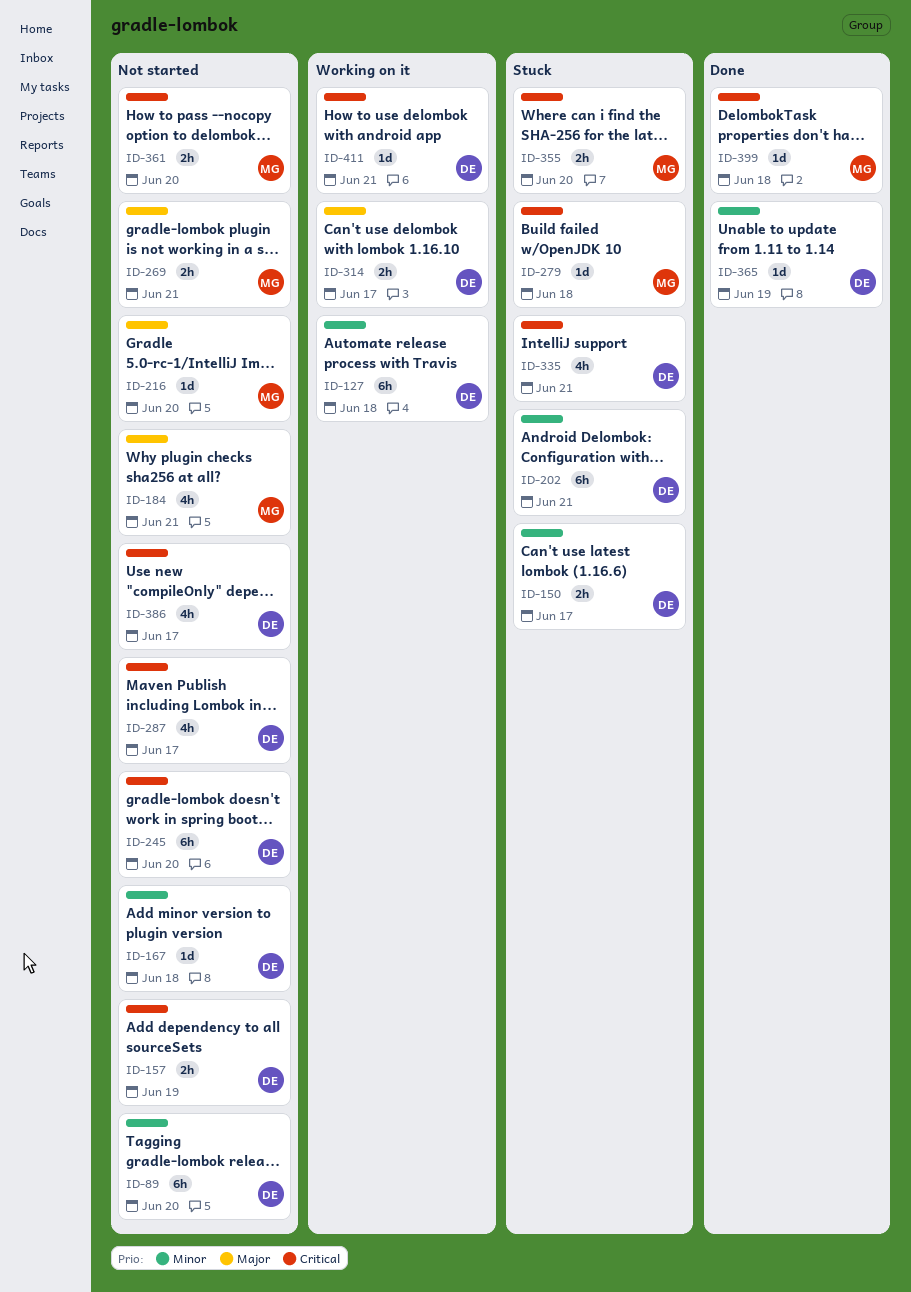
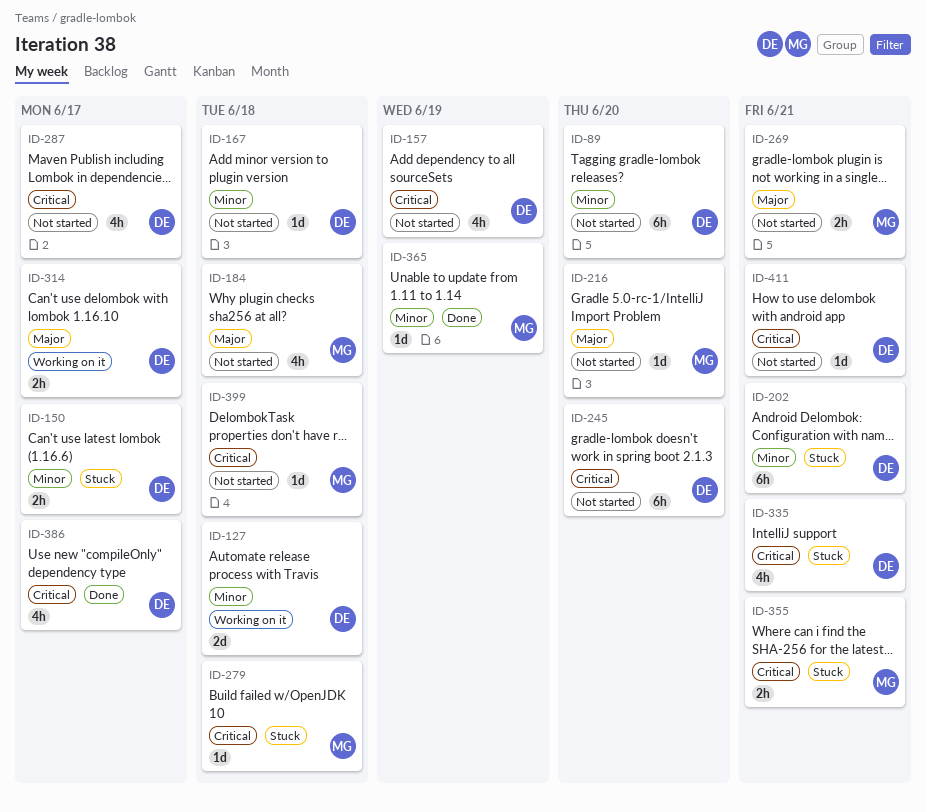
ID-127, estimate: 6h -> 2d
ID-157, estimate: 2h -> 4h
ID-184, due: Jun 21 -> Jun 18
ID-355, due: Jun 20 -> Jun 21
ID-361: present -> none
ID-365, owner: DE -> MG
ID-386, status: Not started -> Done
ID-399, status: Done -> Not started
ID-411, status: Working on it -> Not started

